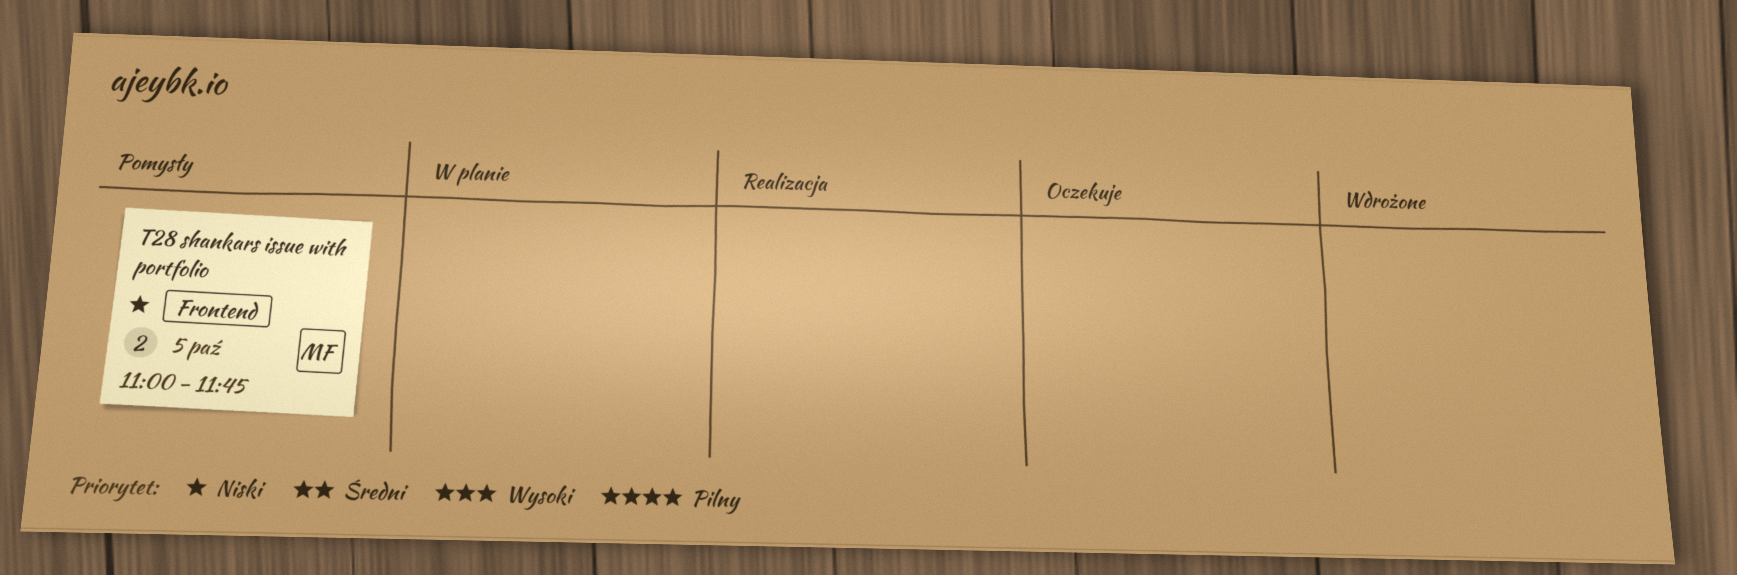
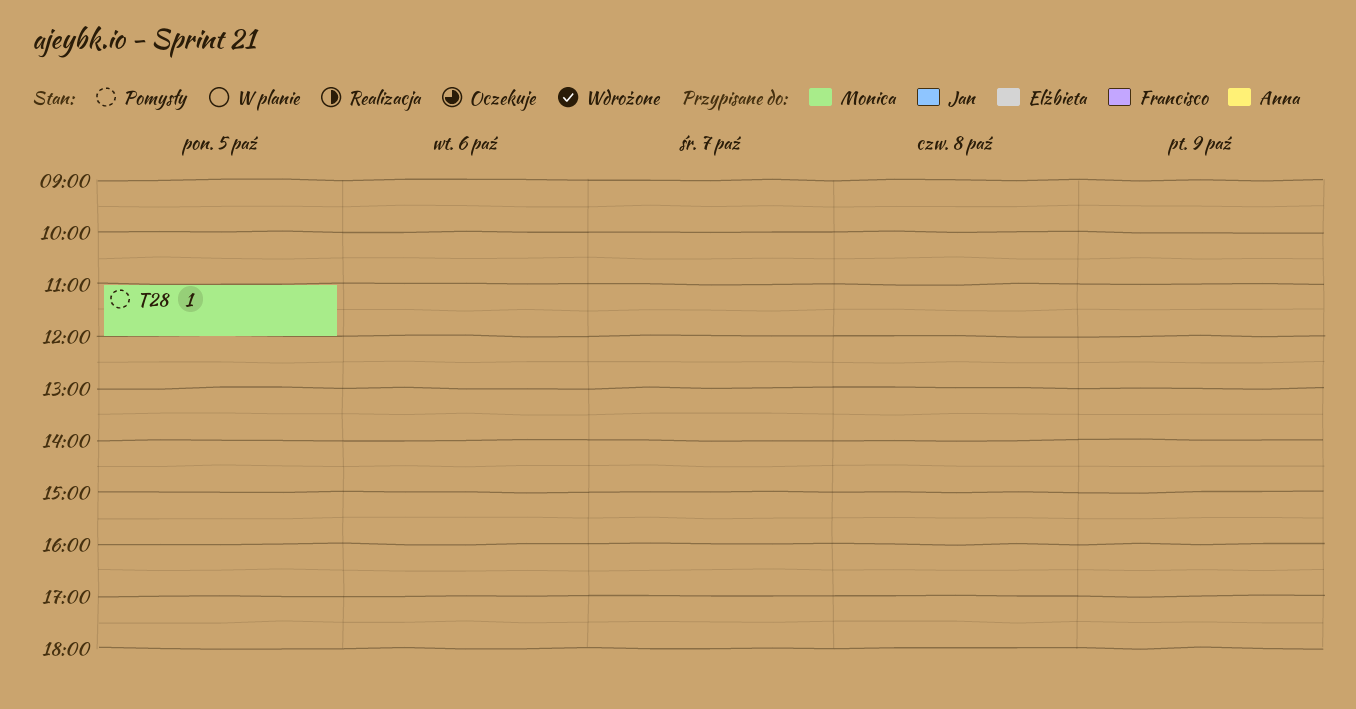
T28, estimate: 2 -> 1
T28, ends: 11:45 -> 12:00

